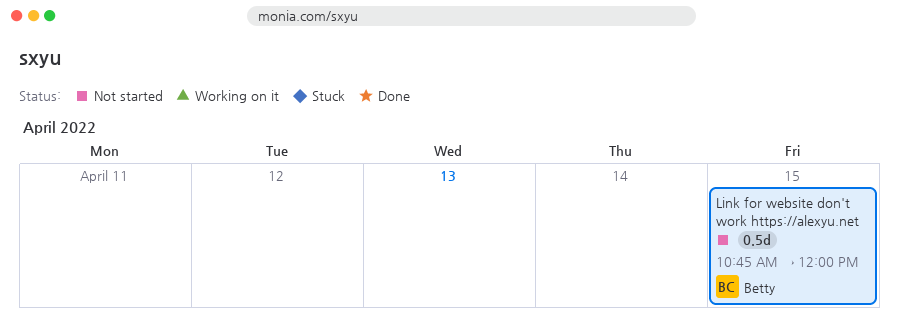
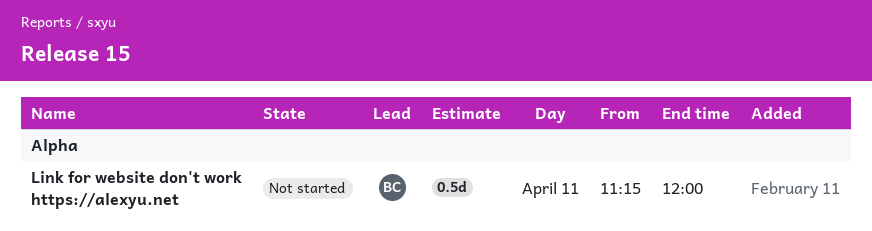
Link for website don't work https://alexyu.net, day: Apr 15 -> Apr 11
Link for website don't work https://alexyu.net, begins: 10:45 -> 11:15

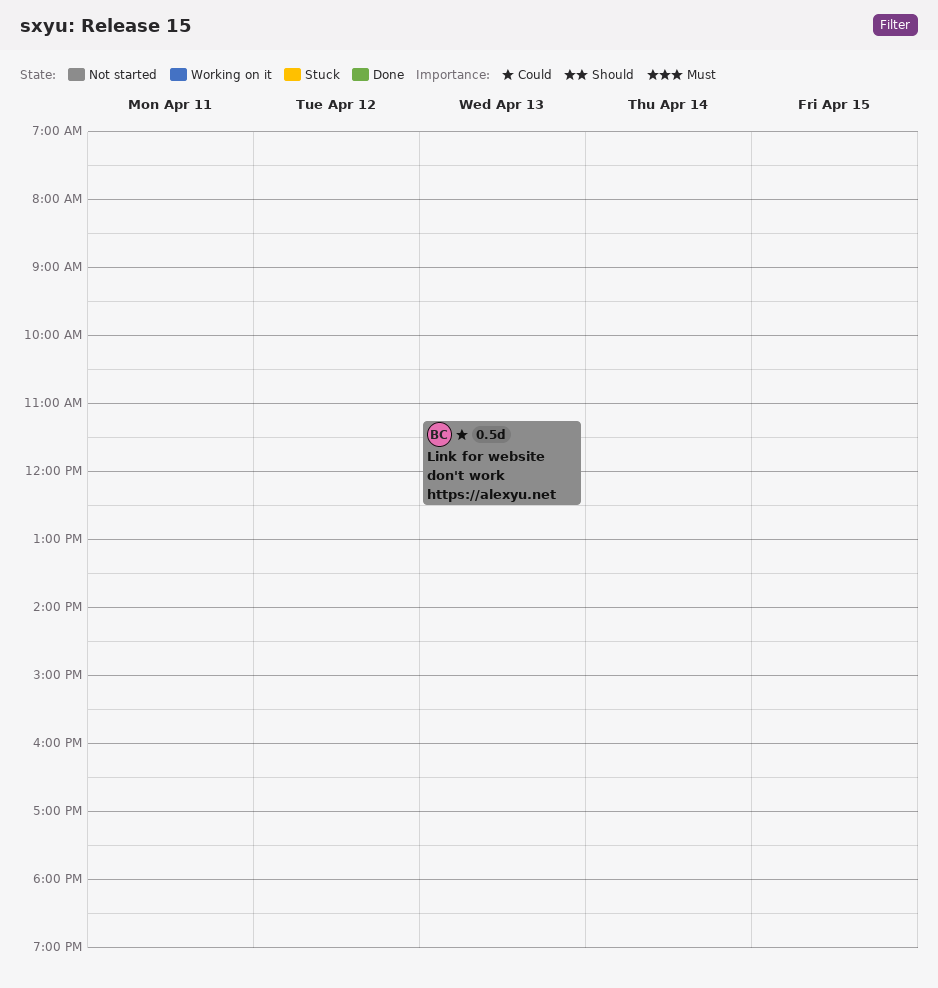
Link for website don't work https://alexyu.net, day: Apr 11 -> Apr 13
Link for website don't work https://alexyu.net, ends: 12:00 -> 12:30

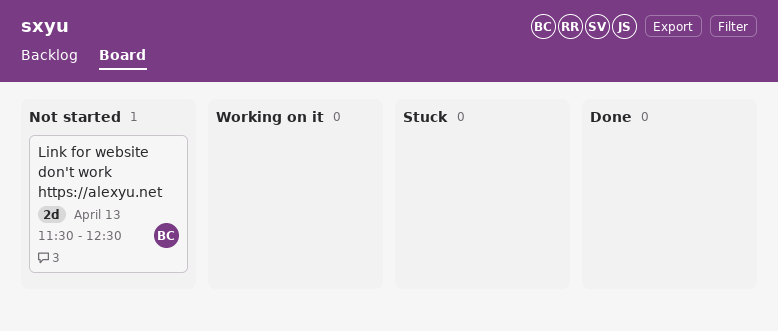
Link for website don't work https://alexyu.net, estimate: 0.5d -> 2d
Link for website don't work https://alexyu.net, begins: 11:15 -> 11:30

